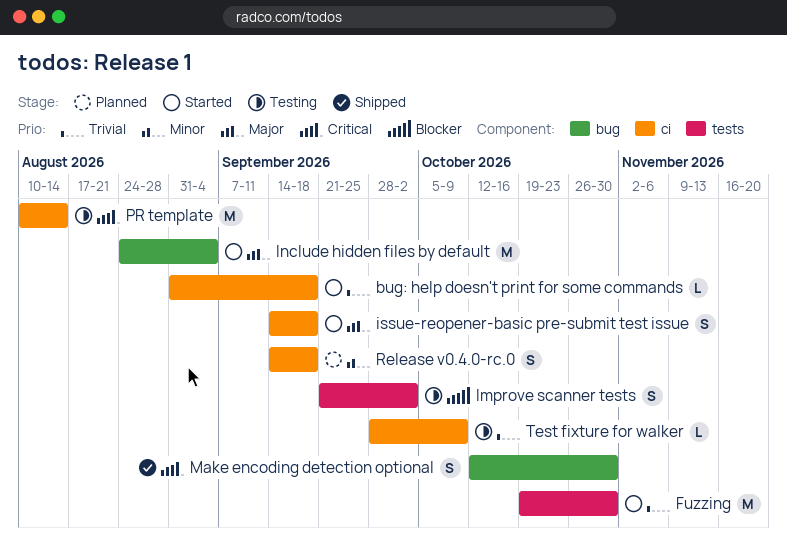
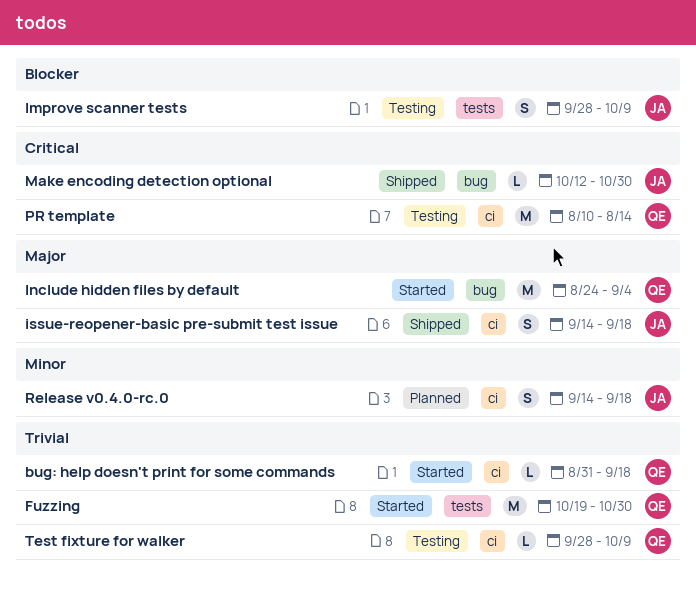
Improve scanner tests, start: Sep 21 -> Sep 28
Improve scanner tests, due: Oct 2 -> Oct 9
issue-reopener-basic pre-submit test issue, status: Started -> Shipped
Make encoding detection optional, estimate: S -> L

